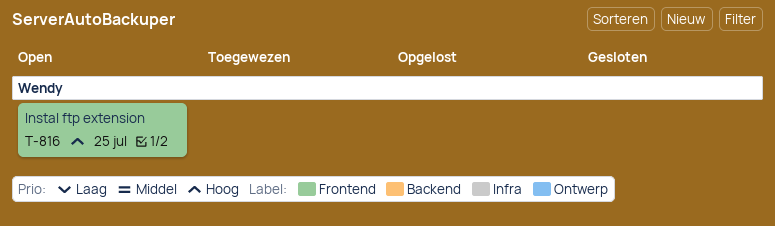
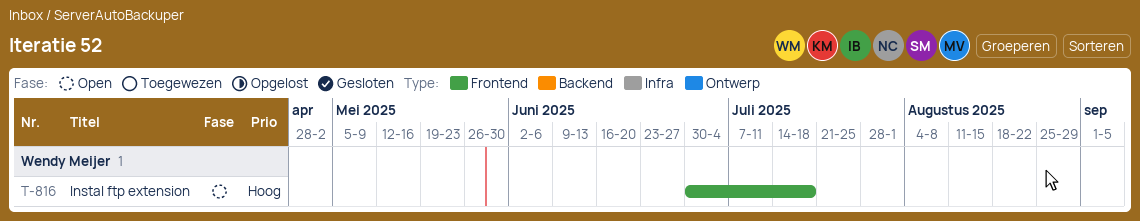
T-816, due: Jul 25 -> Jul 18

